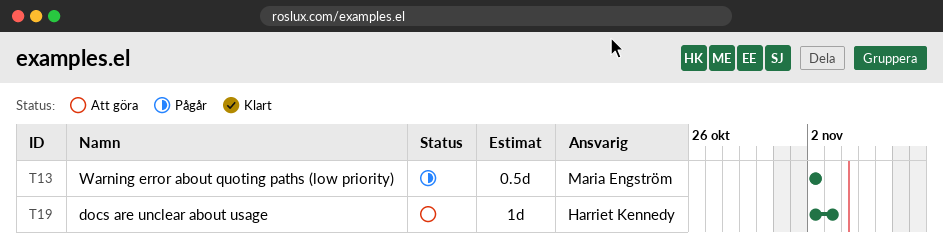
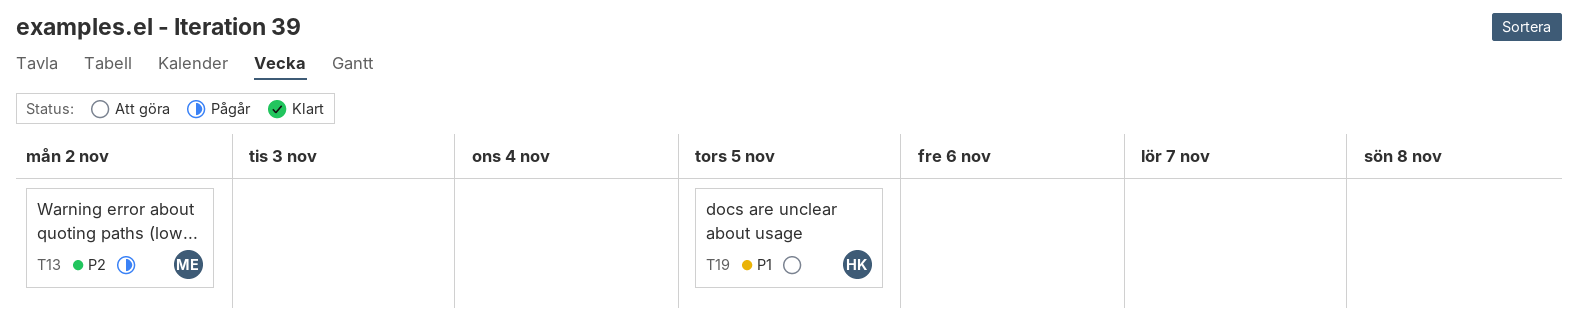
T19, due: Nov 3 -> Nov 5

